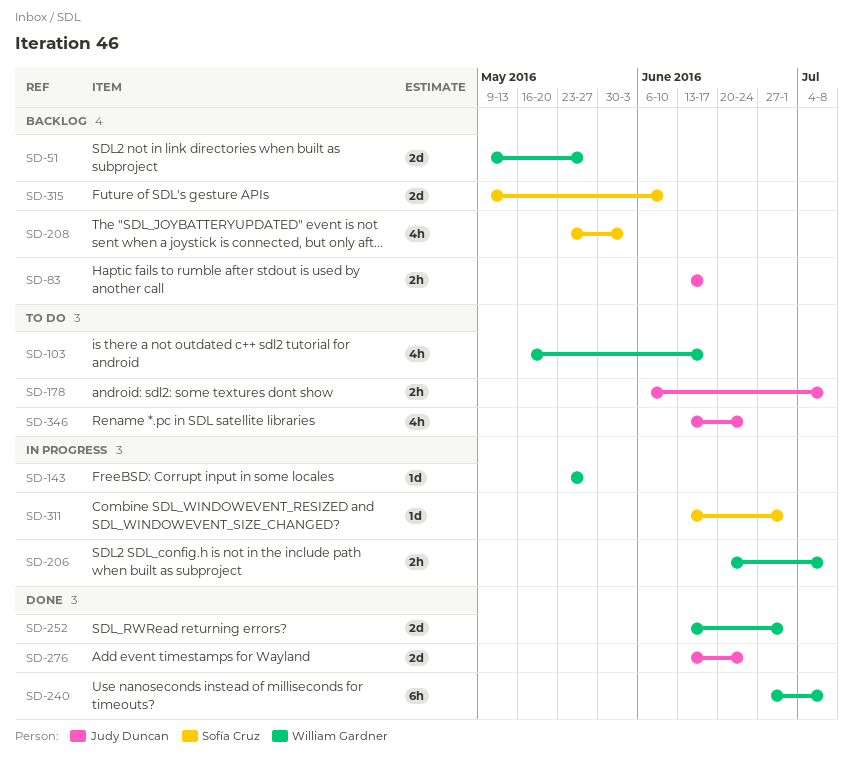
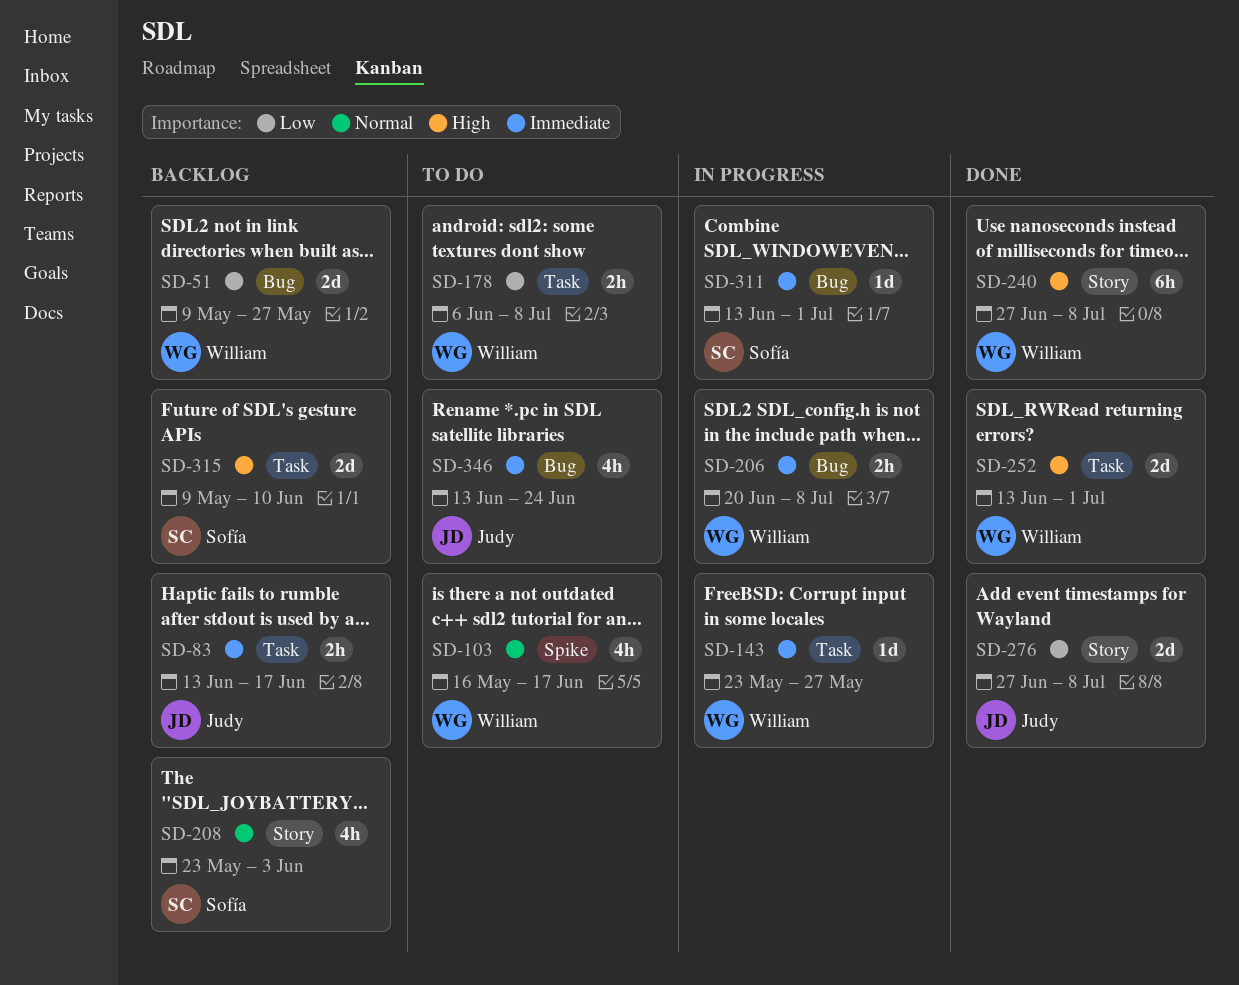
SD-178, owner: Judy Duncan -> William Gardner
SD-276, start: Jun 13 -> Jun 27
SD-276, due: Jun 24 -> Jul 8

